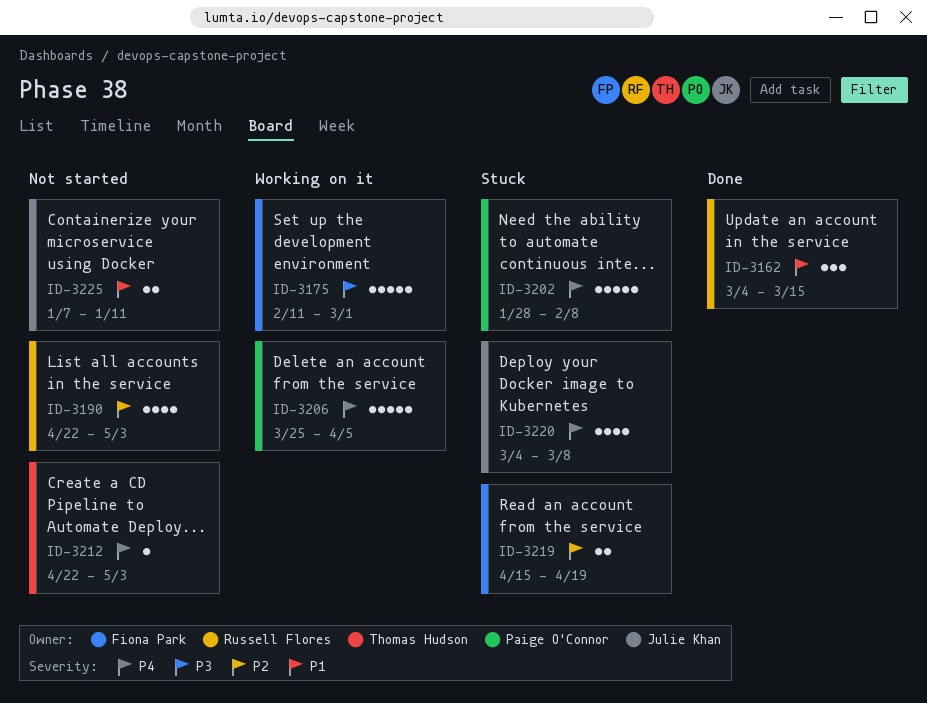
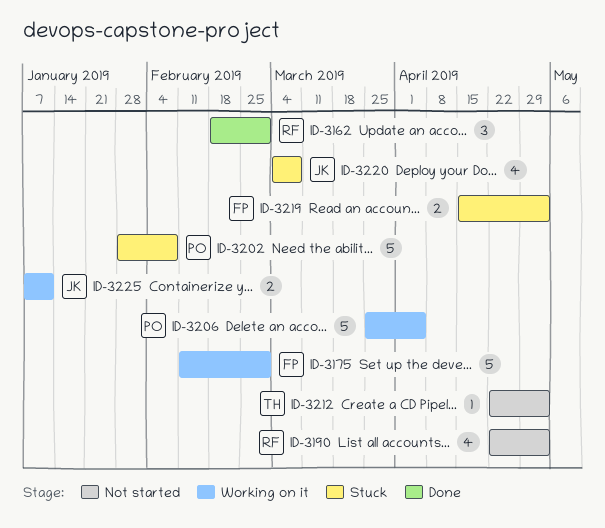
ID-3162, start: Mar 4 -> Feb 18
ID-3162, due: Mar 15 -> Mar 1
ID-3219, due: Apr 19 -> May 3
ID-3225, status: Not started -> Working on it

